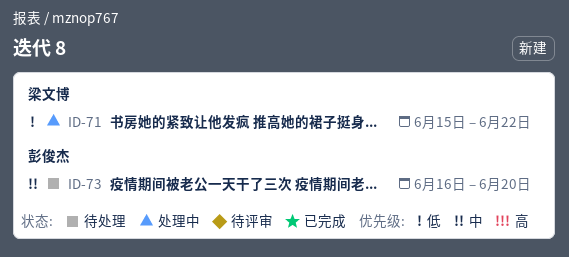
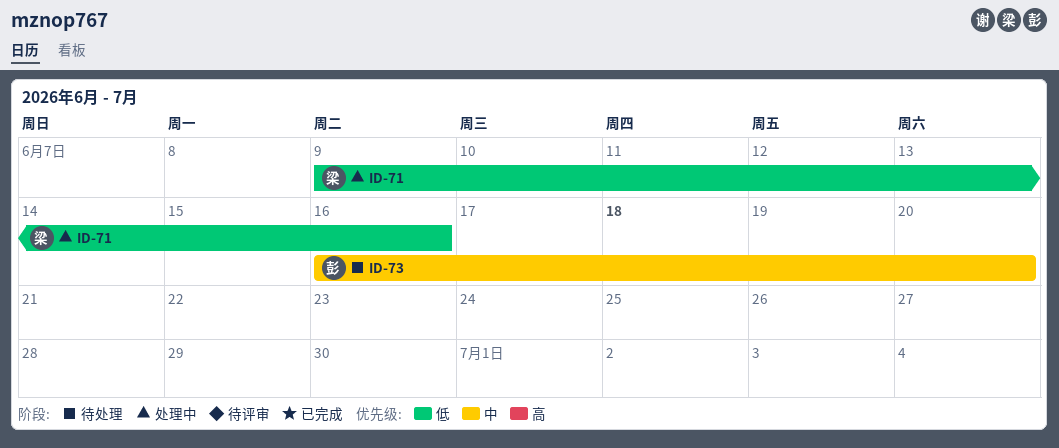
ID-71, start: Jun 15 -> Jun 9
ID-71, due: Jun 22 -> Jun 16

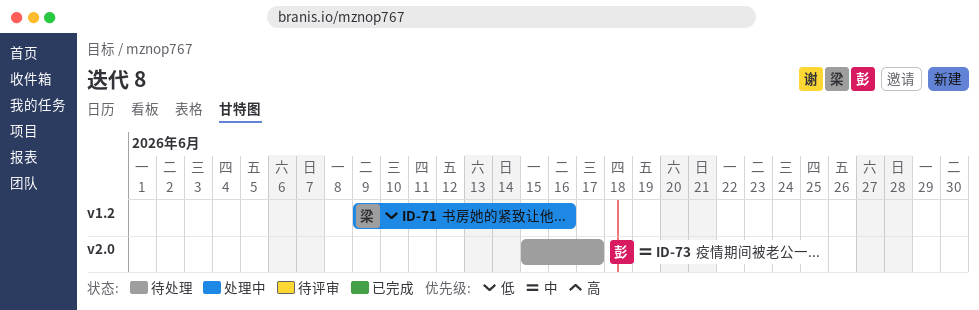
ID-73, start: Jun 16 -> Jun 15
ID-73, due: Jun 20 -> Jun 17

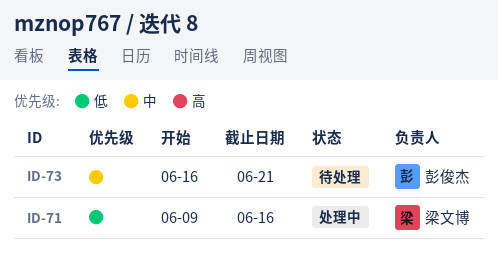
ID-73, start: Jun 15 -> Jun 16
ID-73, due: Jun 17 -> Jun 21

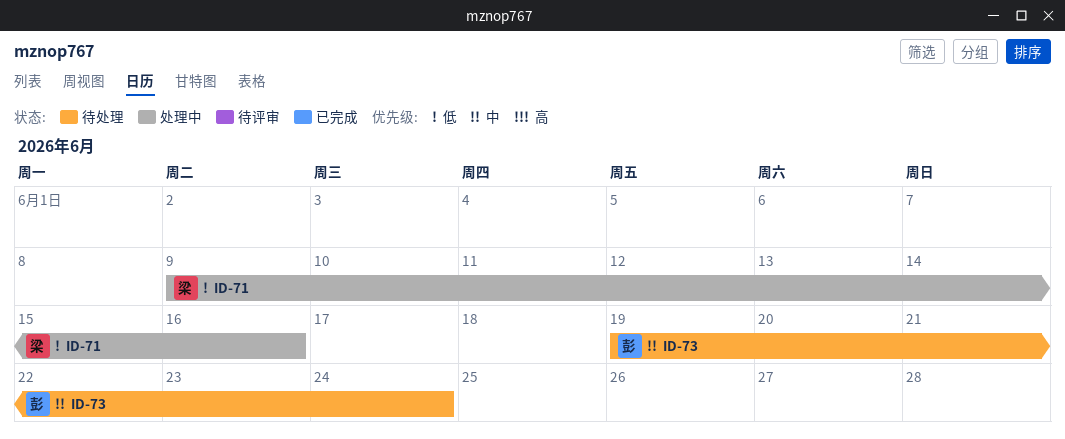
ID-73, start: Jun 16 -> Jun 19
ID-73, due: Jun 21 -> Jun 24

